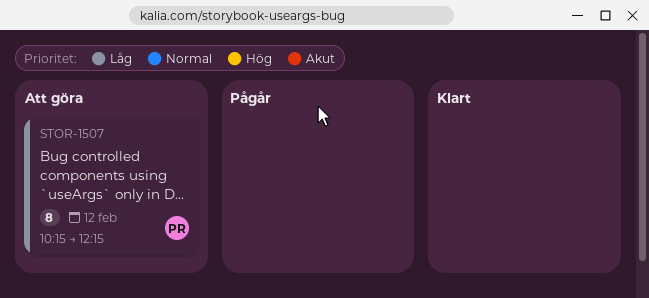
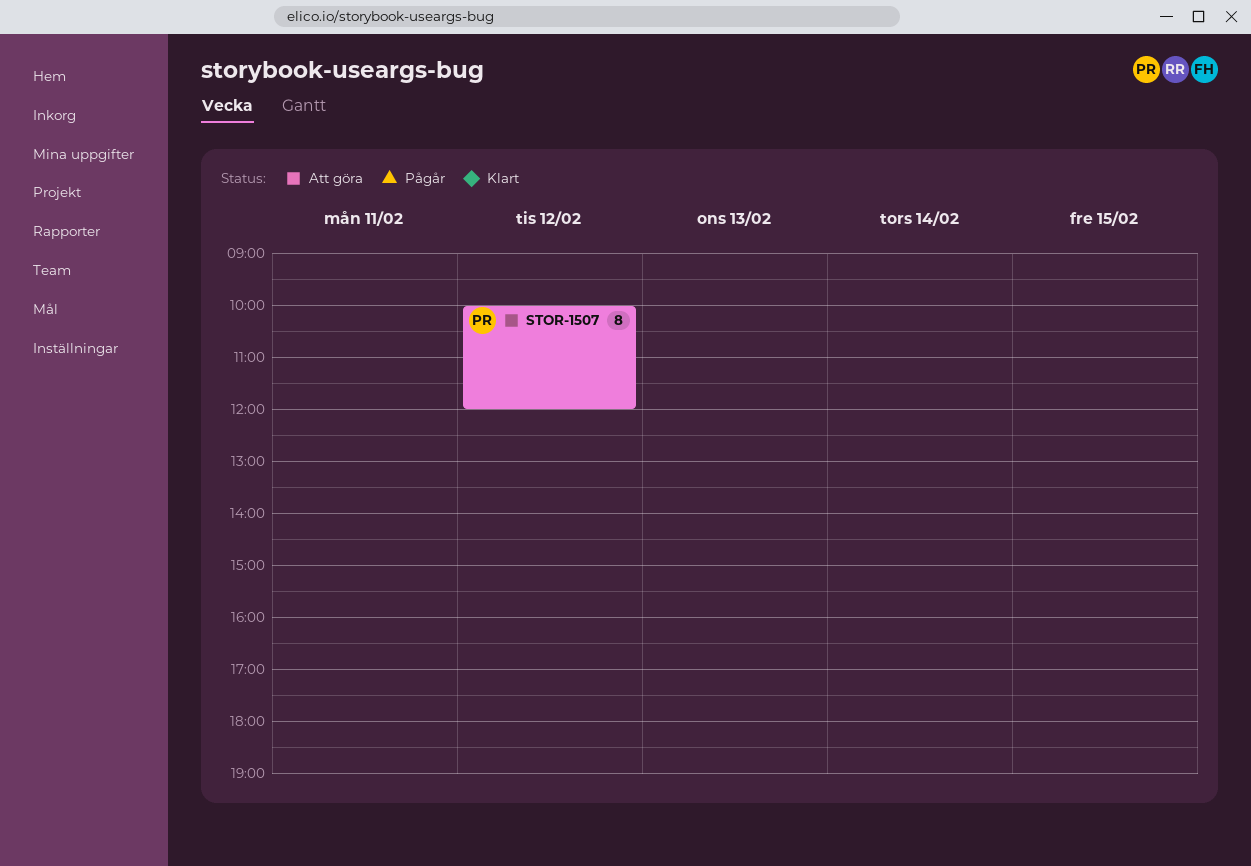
STOR-1507, begins: 10:15 -> 10:00
STOR-1507, ends: 12:15 -> 12:00

